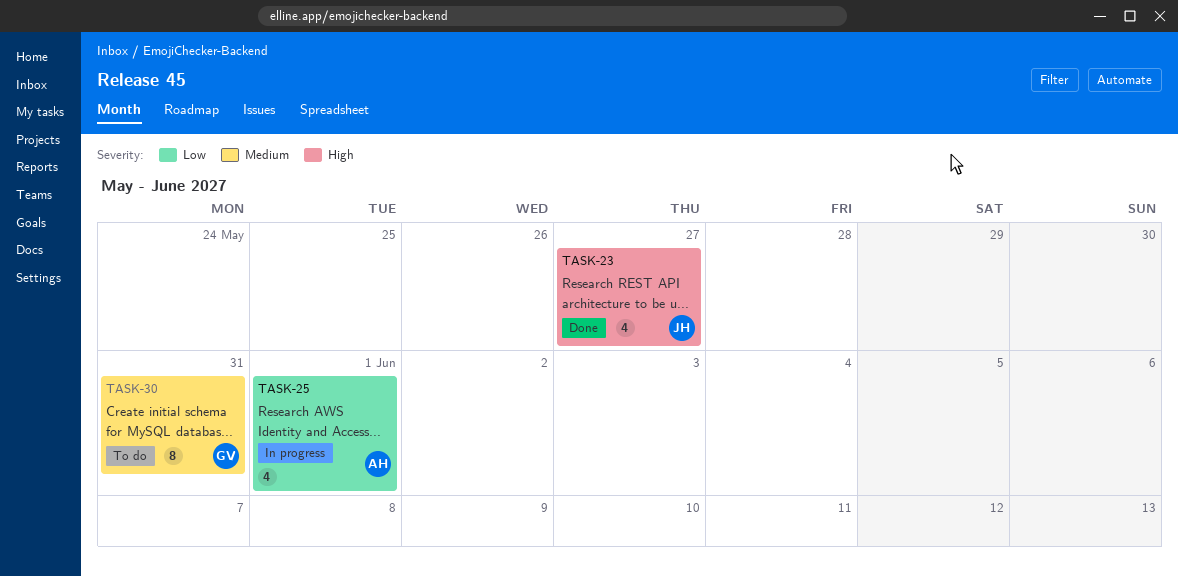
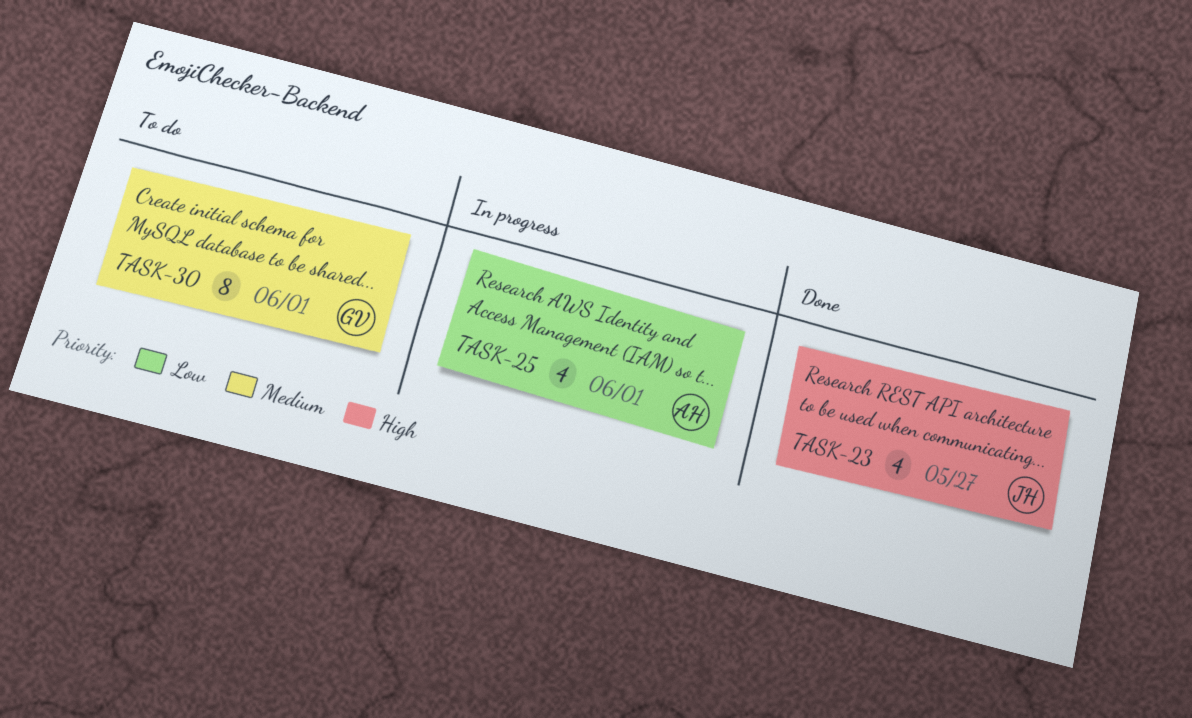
TASK-30, due: May 31 -> Jun 1

